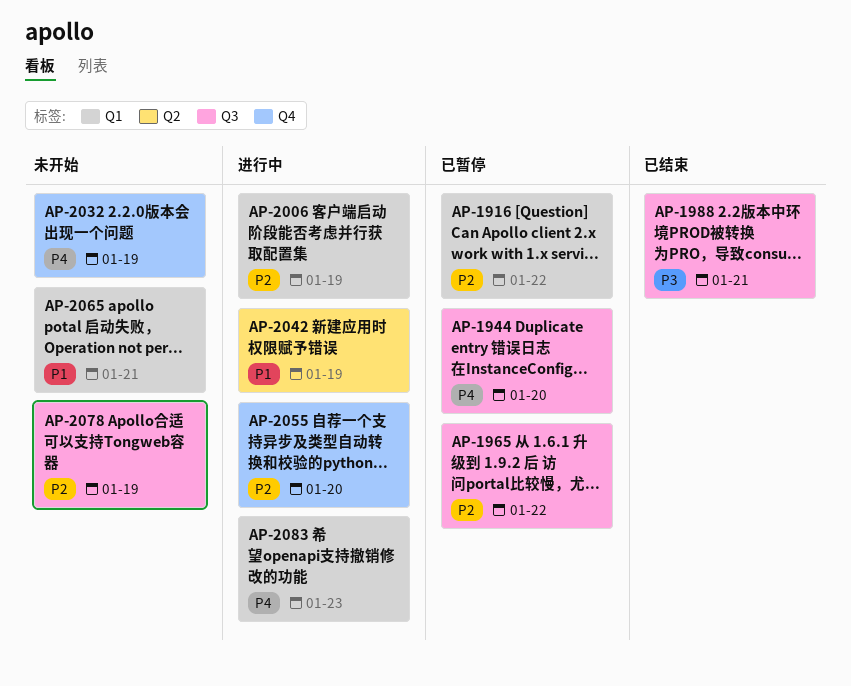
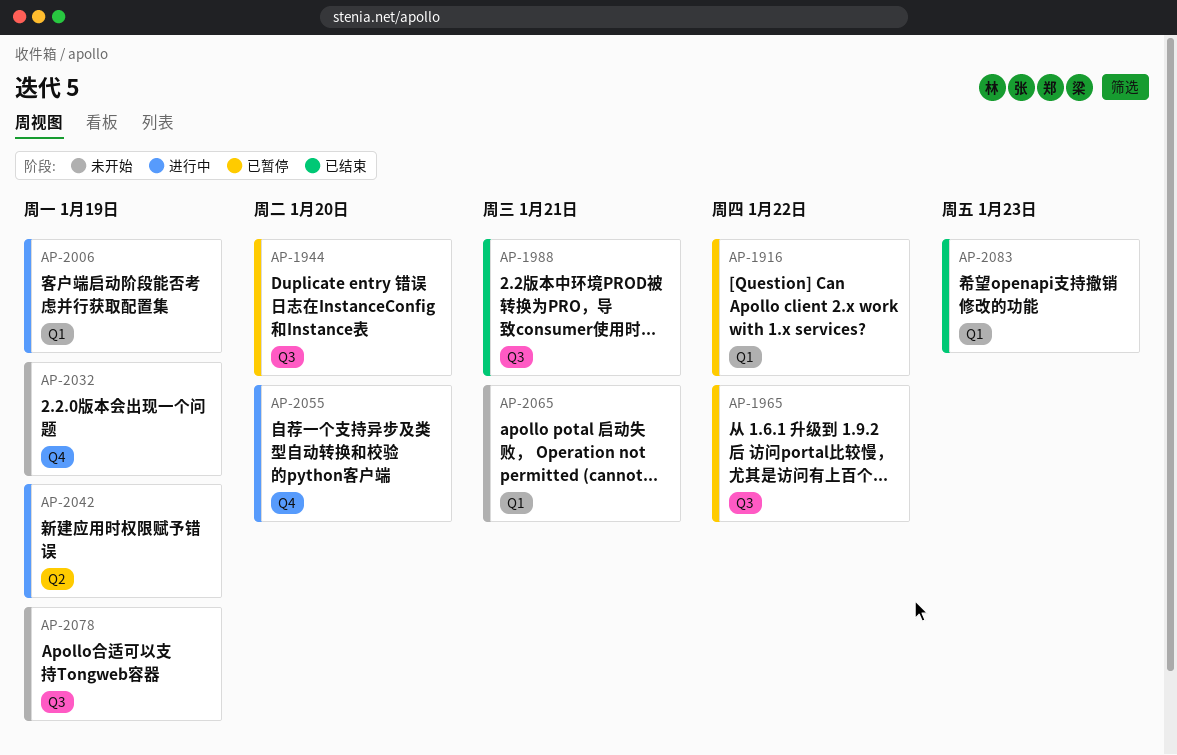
AP-2083, status: 进行中 -> 已结束

